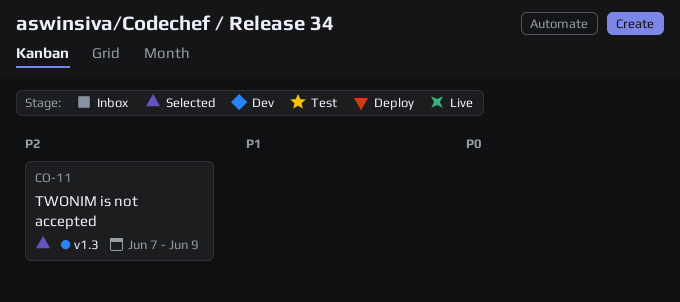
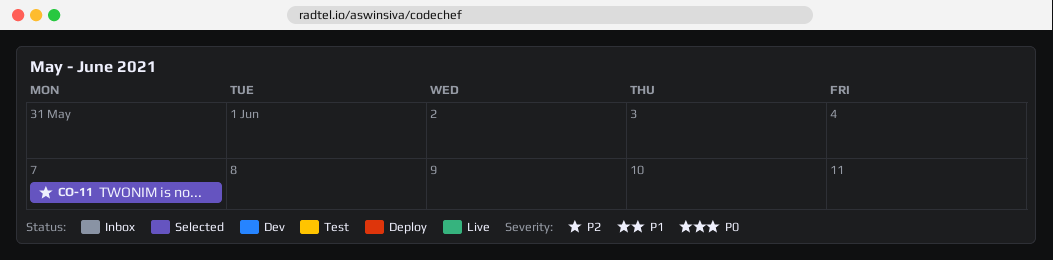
CO-11, due: Jun 9 -> Jun 7

